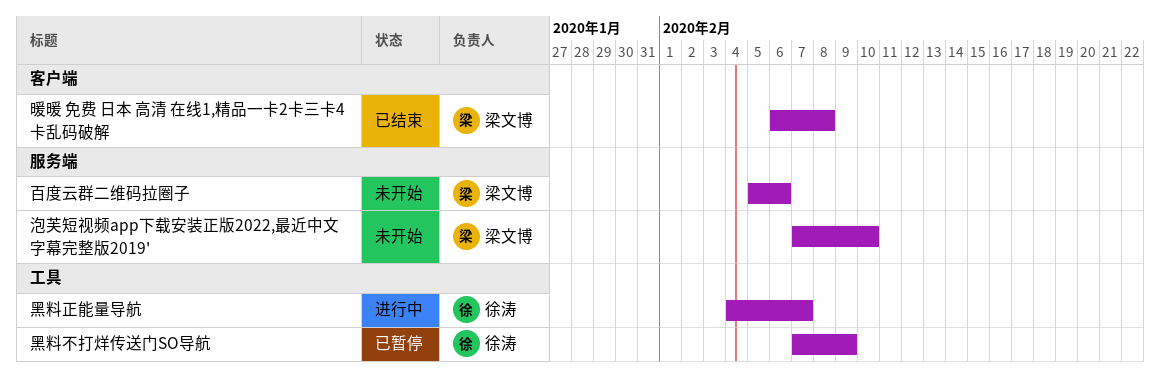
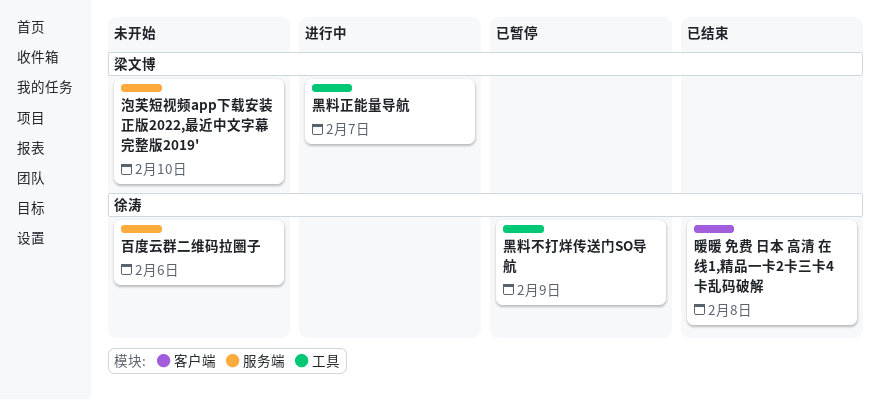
暖暖 免费 日本 高清 在线1,精品一卡2卡三卡4卡乱码破解, owner: 梁文博 -> 徐涛
百度云群二维码拉圈子, owner: 梁文博 -> 徐涛
黑料正能量导航, owner: 徐涛 -> 梁文博

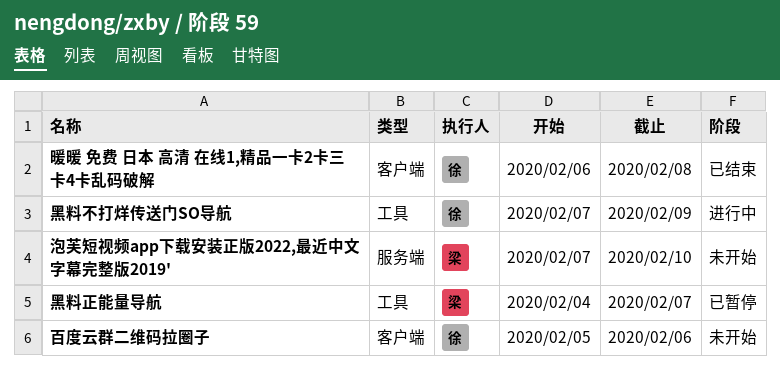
百度云群二维码拉圈子, label: 服务端 -> 客户端
黑料不打烊传送门SO导航, status: 已暂停 -> 进行中
黑料正能量导航, status: 进行中 -> 已暂停

